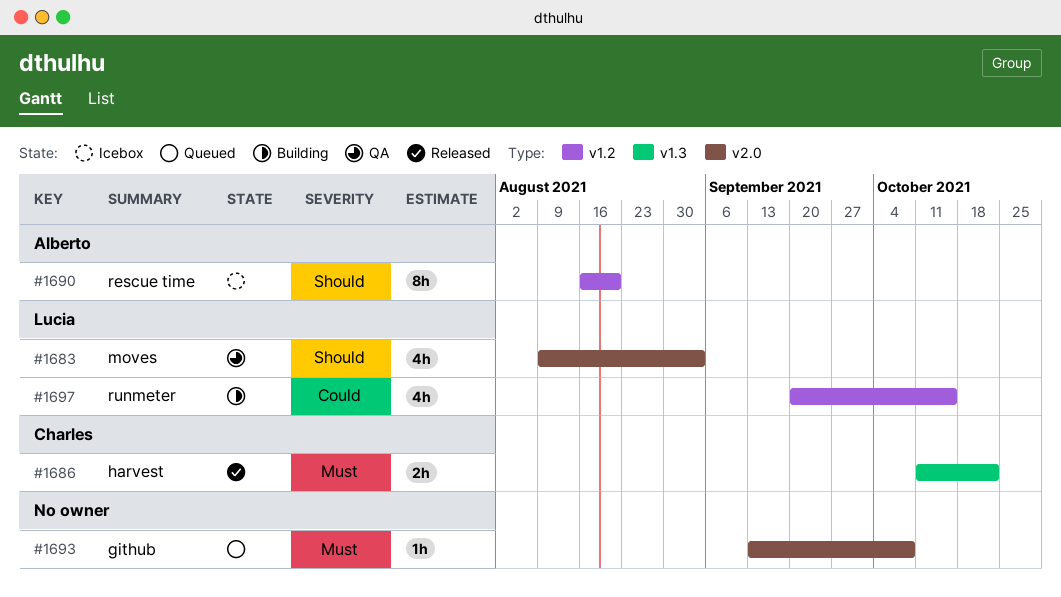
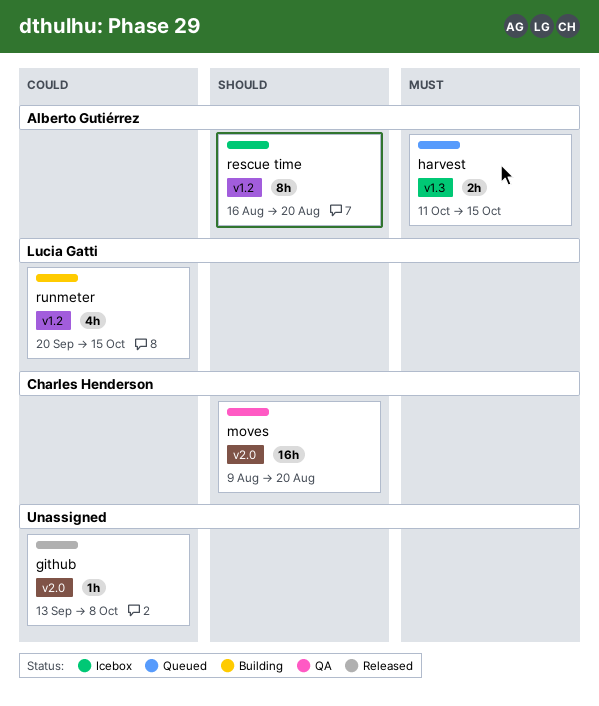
github, status: Queued -> Released
github, priority: Must -> Could
harvest, status: Released -> Queued
harvest, owner: Charles Henderson -> Alberto Gutiérrez
harvest, due: Oct 22 -> Oct 15
moves, owner: Lucia Gatti -> Charles Henderson
moves, estimate: 4h -> 16h
moves, due: Sep 3 -> Aug 20

